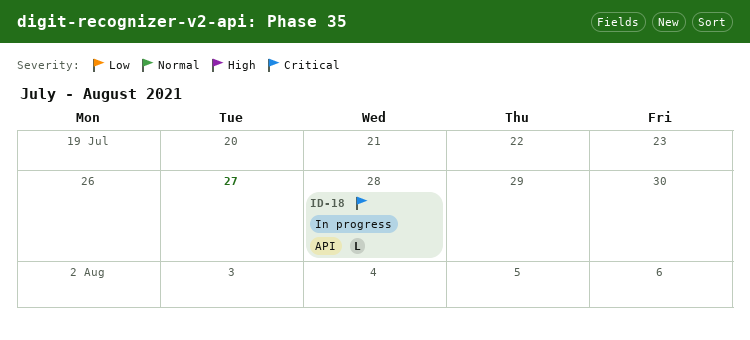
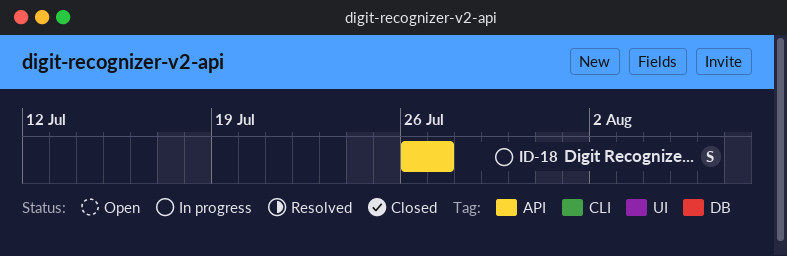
ID-18, estimate: L -> S
ID-18, due: Jul 28 -> Jul 27

